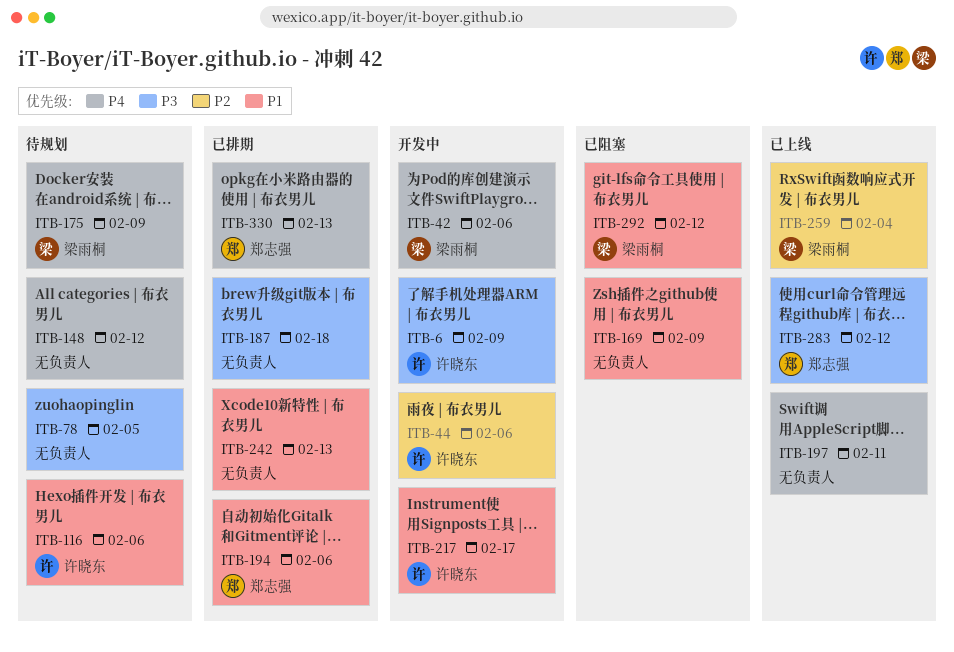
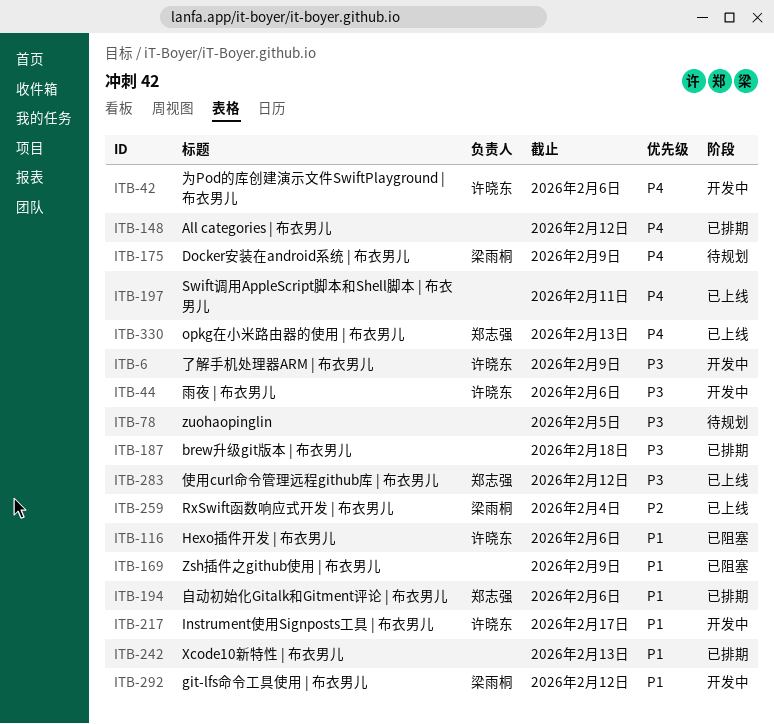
ITB-42, owner: 梁雨桐 -> 许晓东
ITB-44, priority: P2 -> P3
ITB-116, status: 待规划 -> 已阻塞
ITB-148, status: 待规划 -> 已排期
ITB-292, status: 已阻塞 -> 开发中
ITB-330, status: 已排期 -> 已上线

